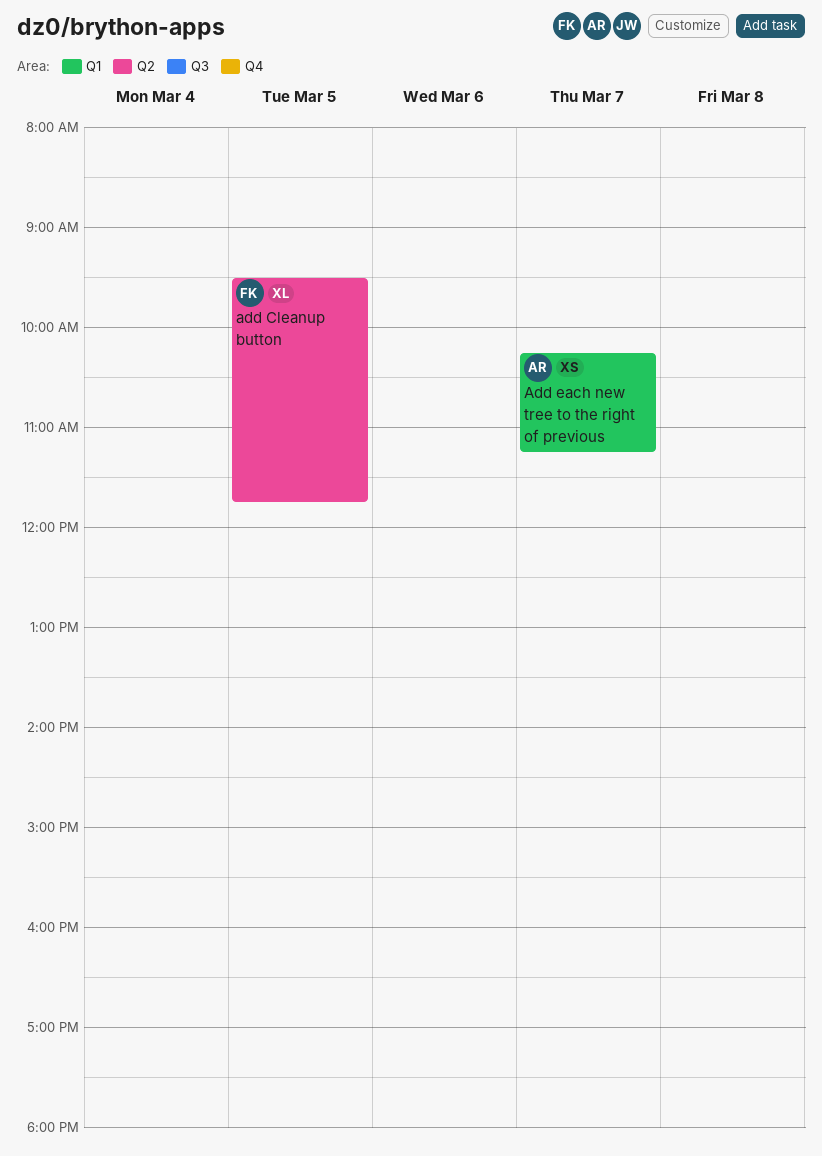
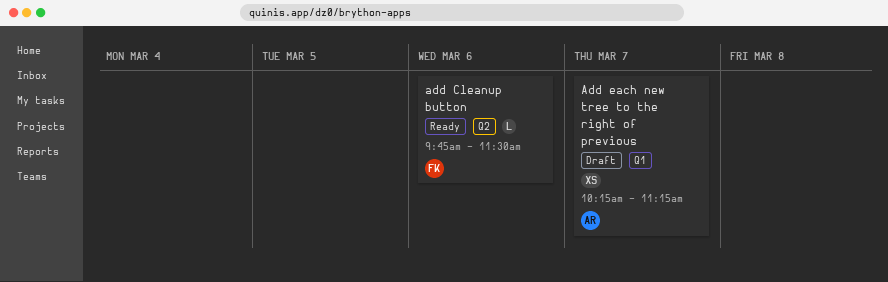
add Cleanup button, estimate: XL -> L
add Cleanup button, day: Mar 5 -> Mar 6
add Cleanup button, begins: 09:30 -> 09:45
add Cleanup button, ends: 11:45 -> 11:30

